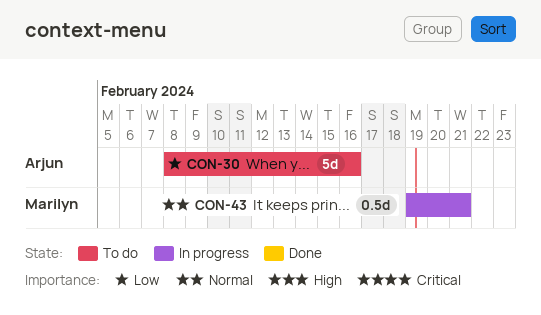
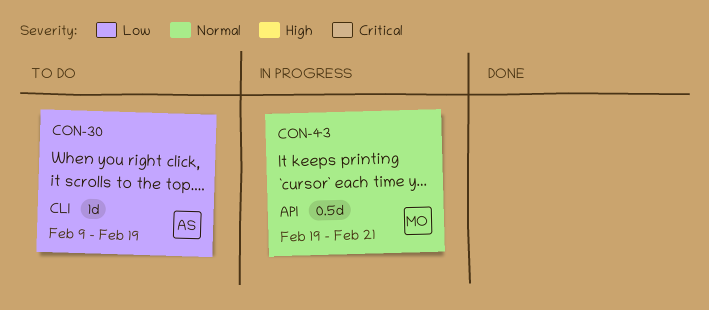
CON-30, estimate: 5d -> 1d
CON-30, start: Feb 8 -> Feb 9
CON-30, due: Feb 16 -> Feb 19

